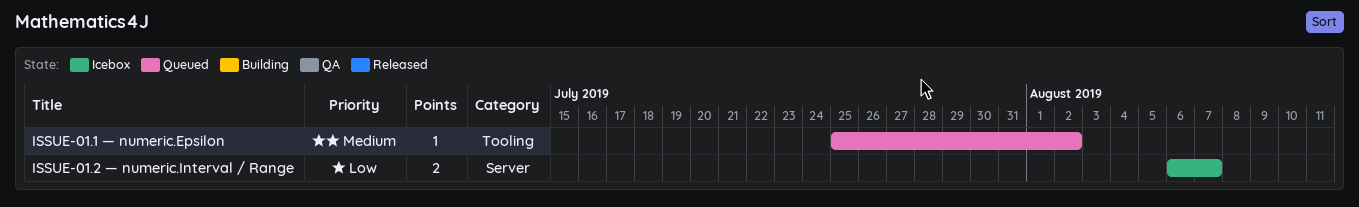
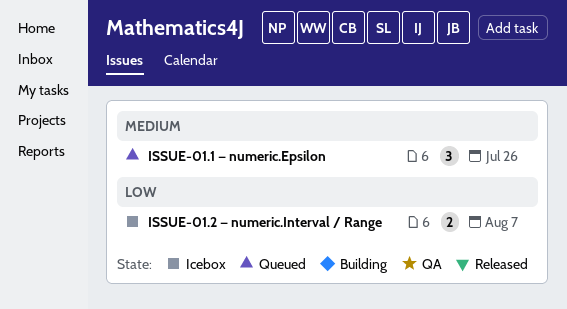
ISSUE-01.1 — numeric.Epsilon, estimate: 1 -> 3
ISSUE-01.1 — numeric.Epsilon, due: Aug 2 -> Jul 26

